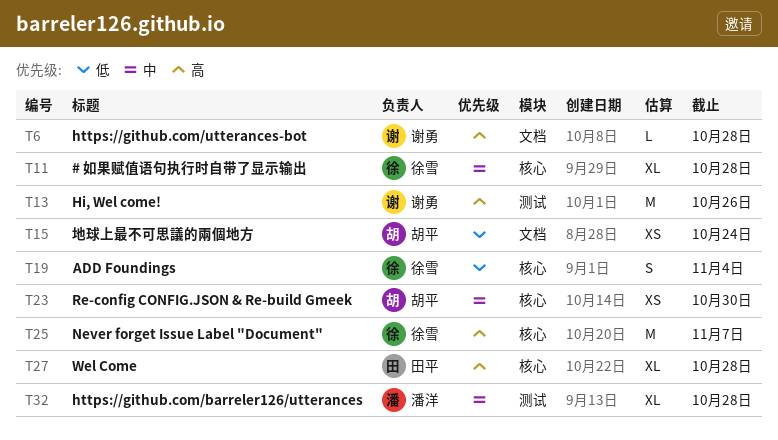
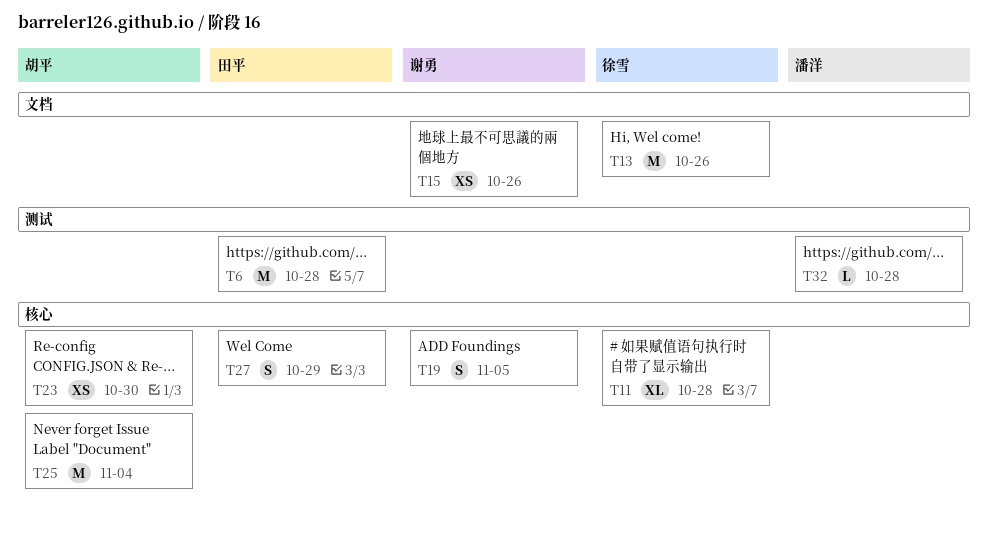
T6, owner: 谢勇 -> 田平
T6, label: 文档 -> 测试
T6, estimate: L -> M
T13, owner: 谢勇 -> 徐雪
T13, label: 测试 -> 文档
T15, owner: 胡平 -> 谢勇
T15, due: Oct 24 -> Oct 26
T19, owner: 徐雪 -> 谢勇
T19, due: Nov 4 -> Nov 5
T25, owner: 徐雪 -> 胡平
T25, due: Nov 7 -> Nov 4
T27, estimate: XL -> S
T27, due: Oct 28 -> Oct 29
T32, estimate: XL -> L

